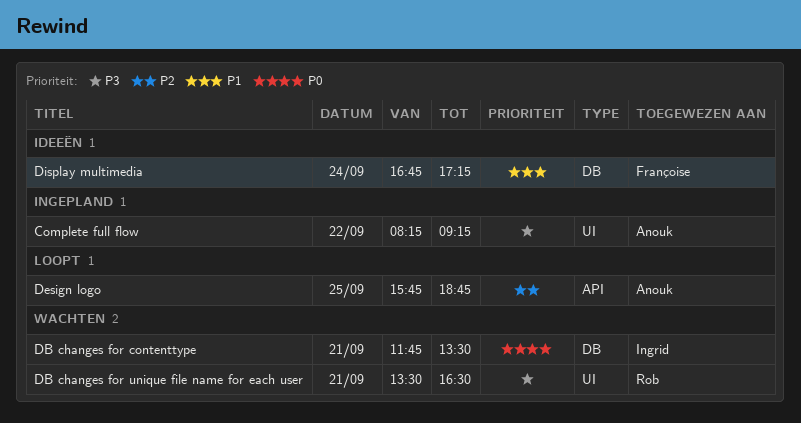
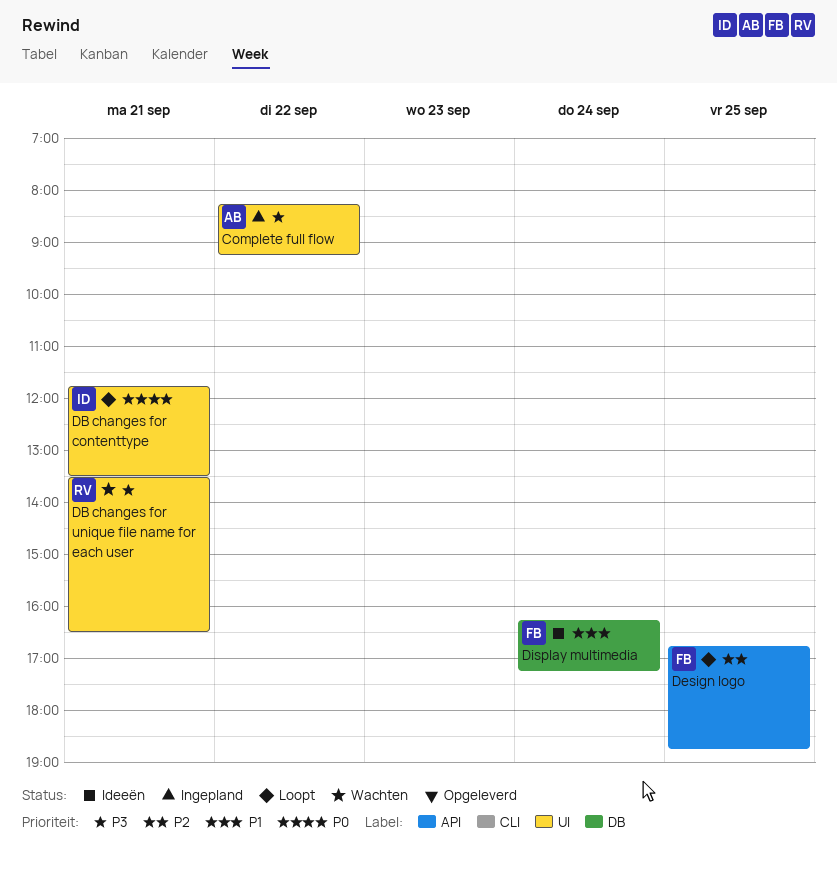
DB changes for contenttype, status: Wachten -> Loopt
DB changes for contenttype, label: DB -> UI
Design logo, owner: Anouk -> Françoise
Design logo, begins: 15:45 -> 16:45
Display multimedia, begins: 16:45 -> 16:15

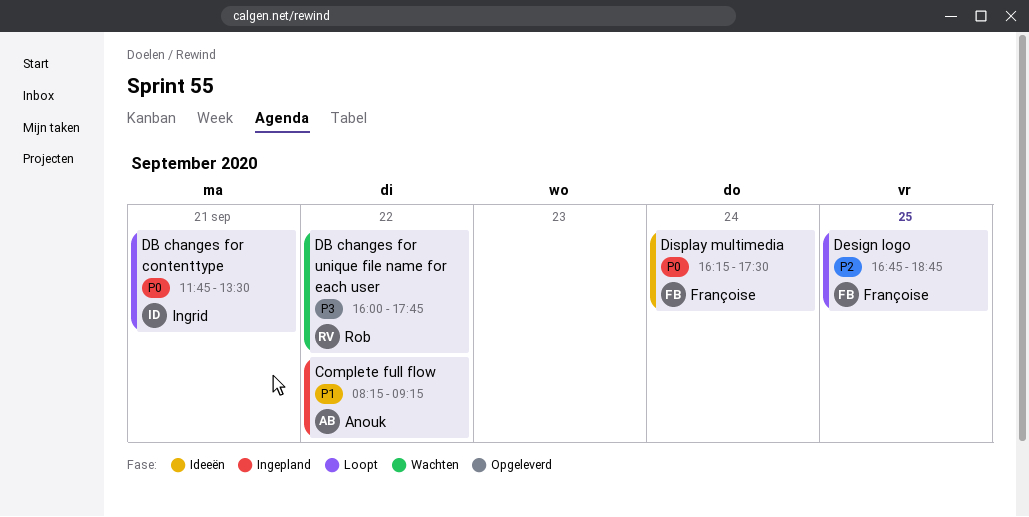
Complete full flow, priority: P3 -> P1
DB changes for unique file name for each user, day: Sep 21 -> Sep 22
DB changes for unique file name for each user, begins: 13:30 -> 16:00
DB changes for unique file name for each user, ends: 16:30 -> 17:45
Display multimedia, priority: P1 -> P0
Display multimedia, ends: 17:15 -> 17:30

